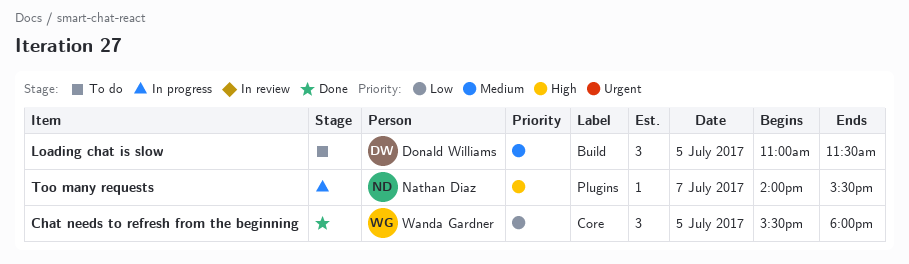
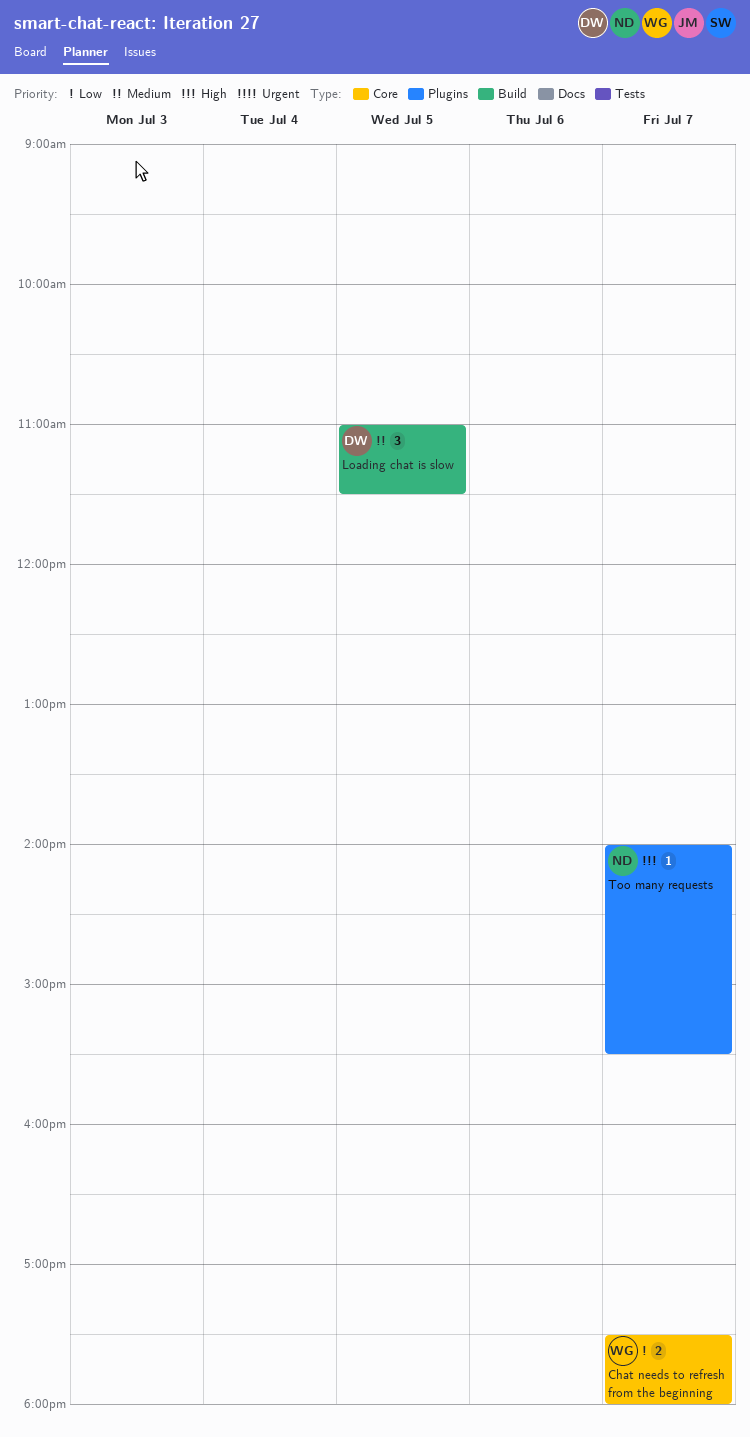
Chat needs to refresh from the beginning, estimate: 3 -> 2
Chat needs to refresh from the beginning, day: Jul 5 -> Jul 7
Chat needs to refresh from the beginning, begins: 15:30 -> 17:30

